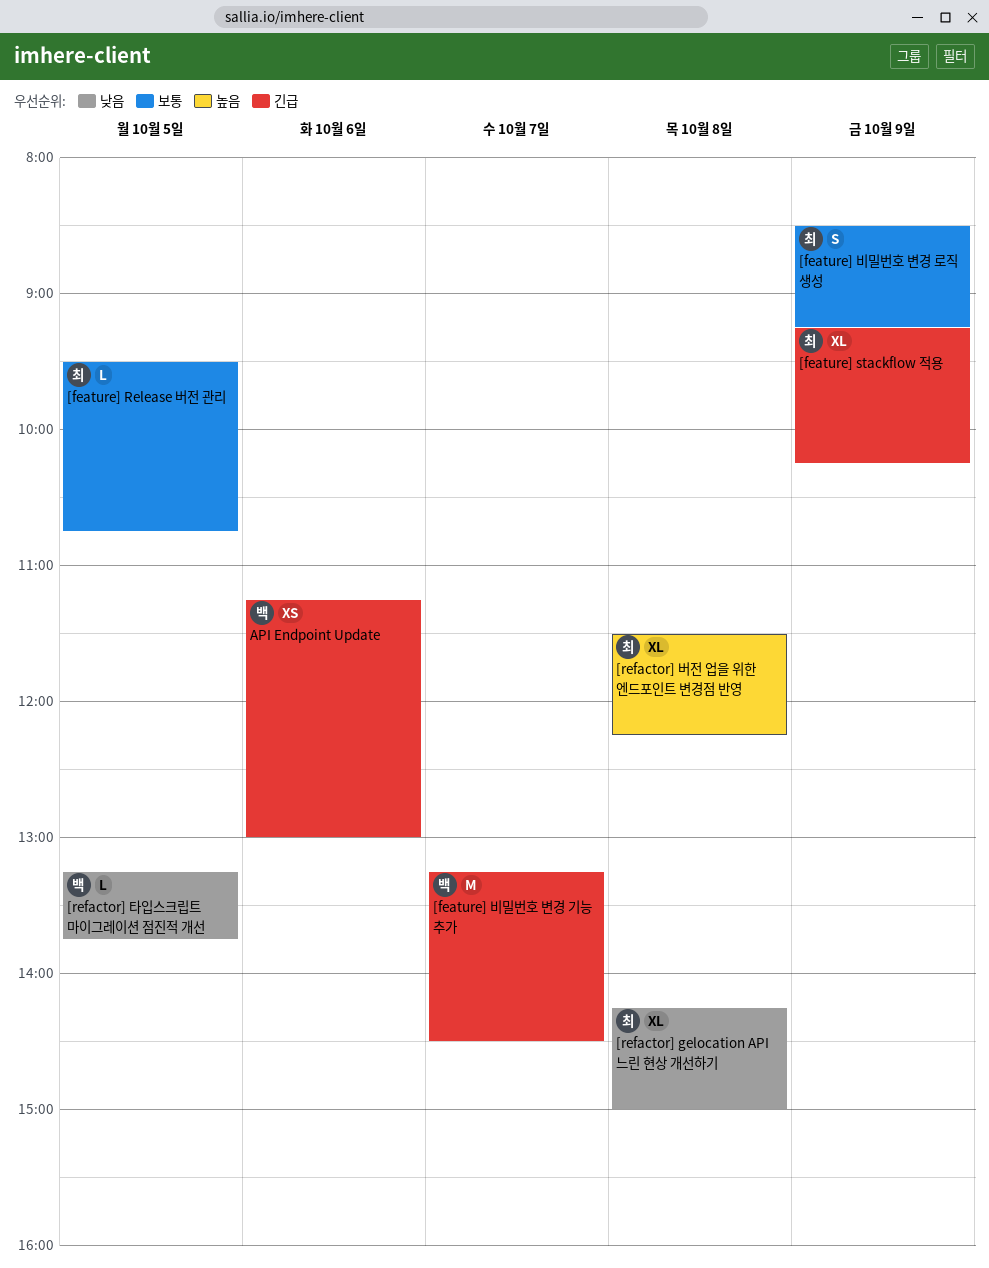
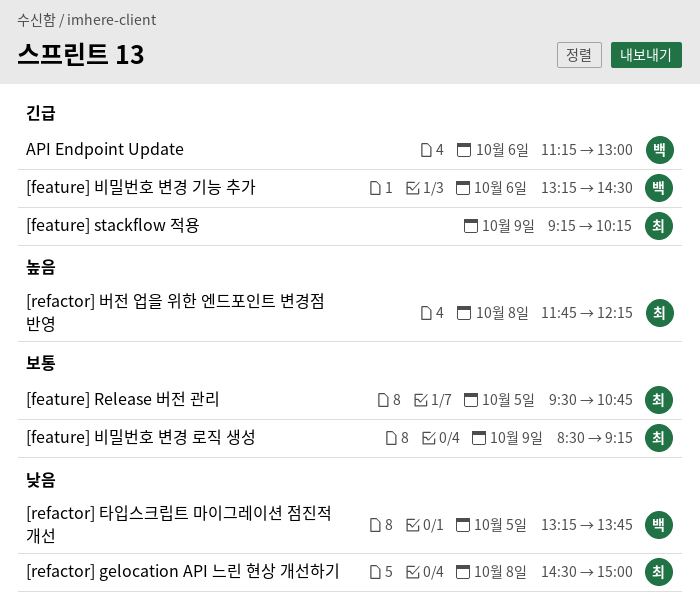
[feature] 비밀번호 변경 기능 추가, day: Oct 7 -> Oct 6
[refactor] gelocation API 느린 현상 개선하기, begins: 14:15 -> 14:30
[refactor] 버전 업을 위한 엔드포인트 변경점 반영, begins: 11:30 -> 11:45

